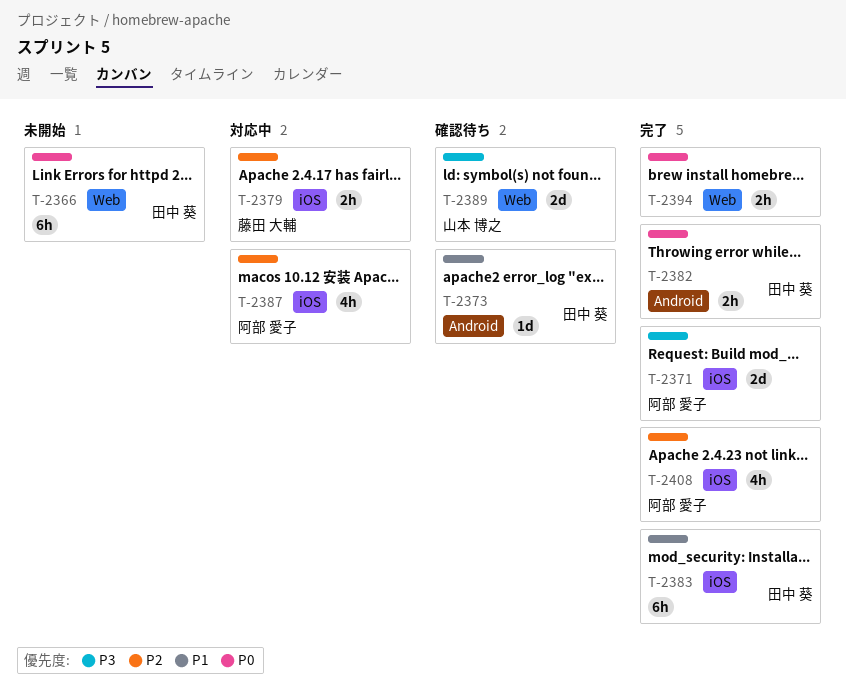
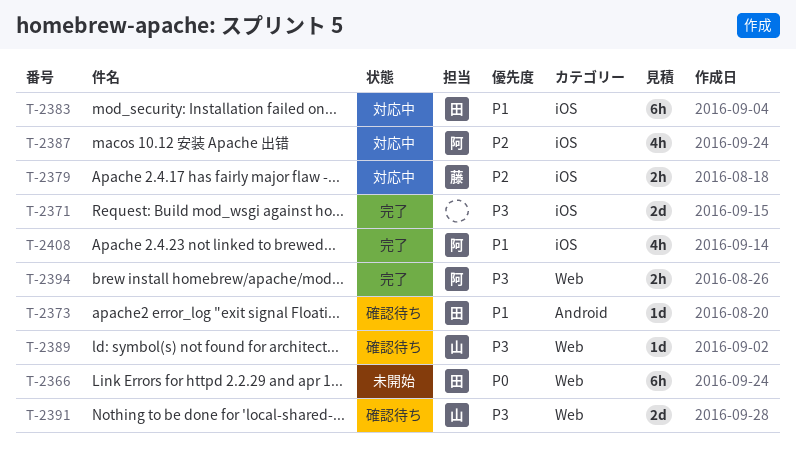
T-2371, owner: 阿部 愛子 -> none
T-2382: present -> none
T-2383, status: 完了 -> 対応中
T-2389, estimate: 2d -> 1d
T-2391: none -> present
T-2394, owner: none -> 阿部 愛子
T-2394, priority: P0 -> P3
T-2408, priority: P2 -> P1

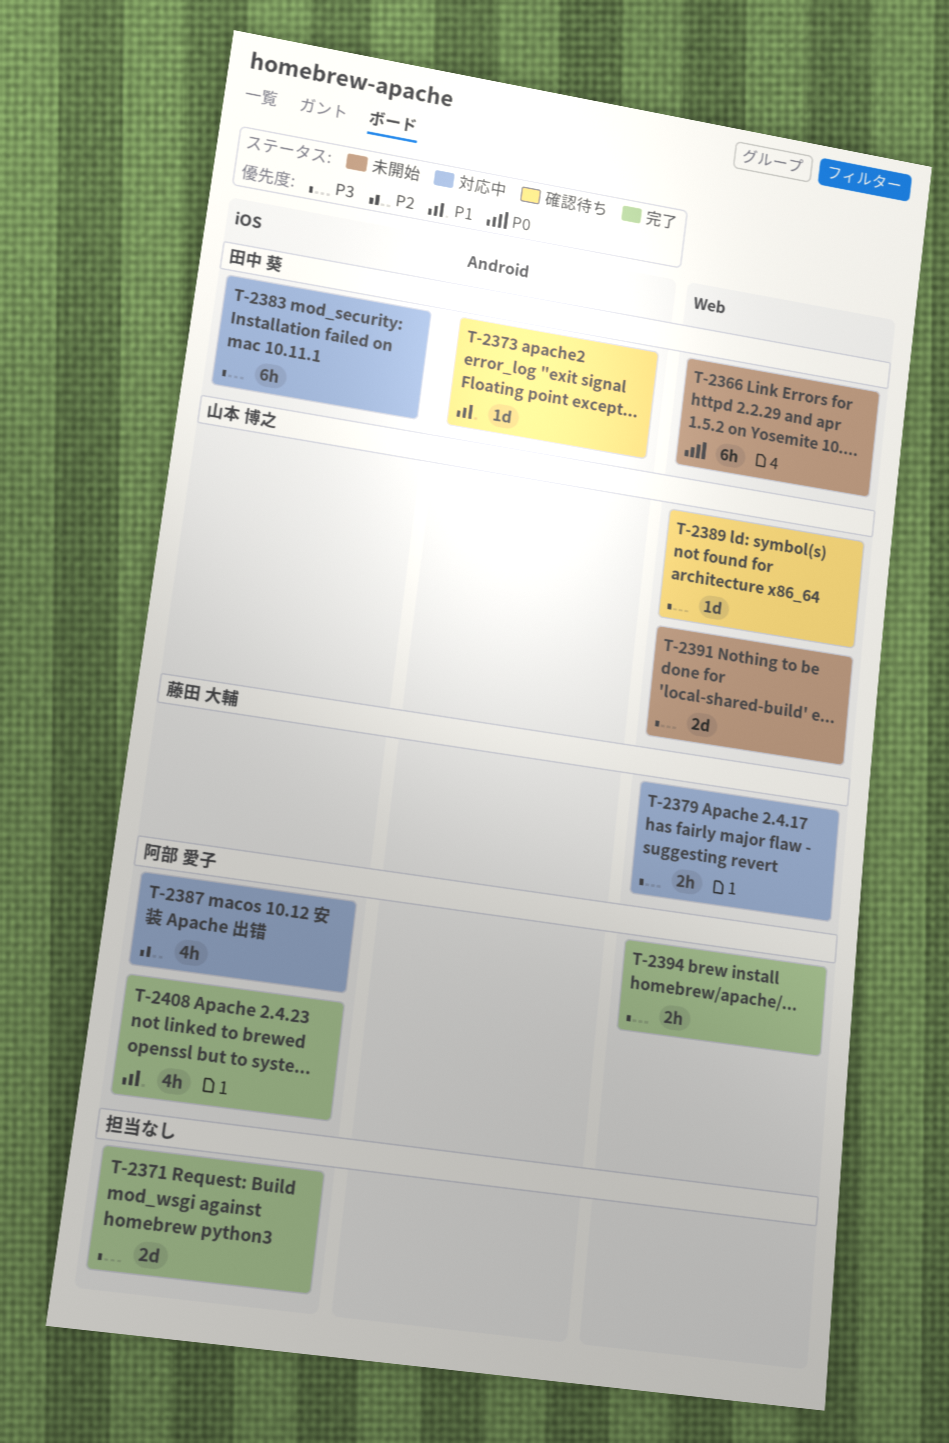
T-2379, priority: P2 -> P3
T-2379, label: iOS -> Web
T-2383, priority: P1 -> P3
T-2391, status: 確認待ち -> 未開始

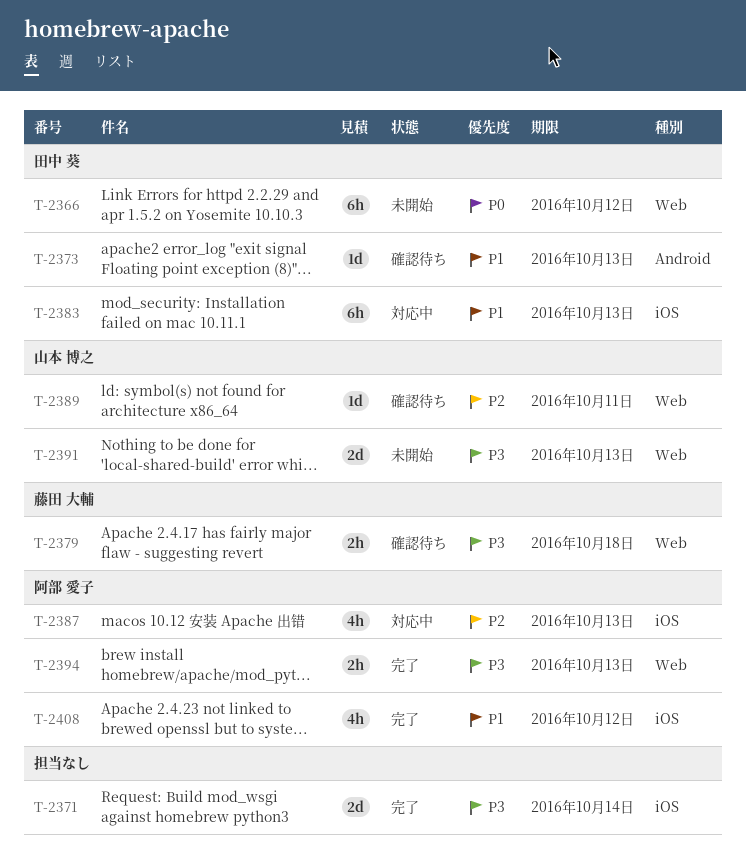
T-2379, status: 対応中 -> 確認待ち
T-2383, priority: P3 -> P1
T-2389, priority: P3 -> P2

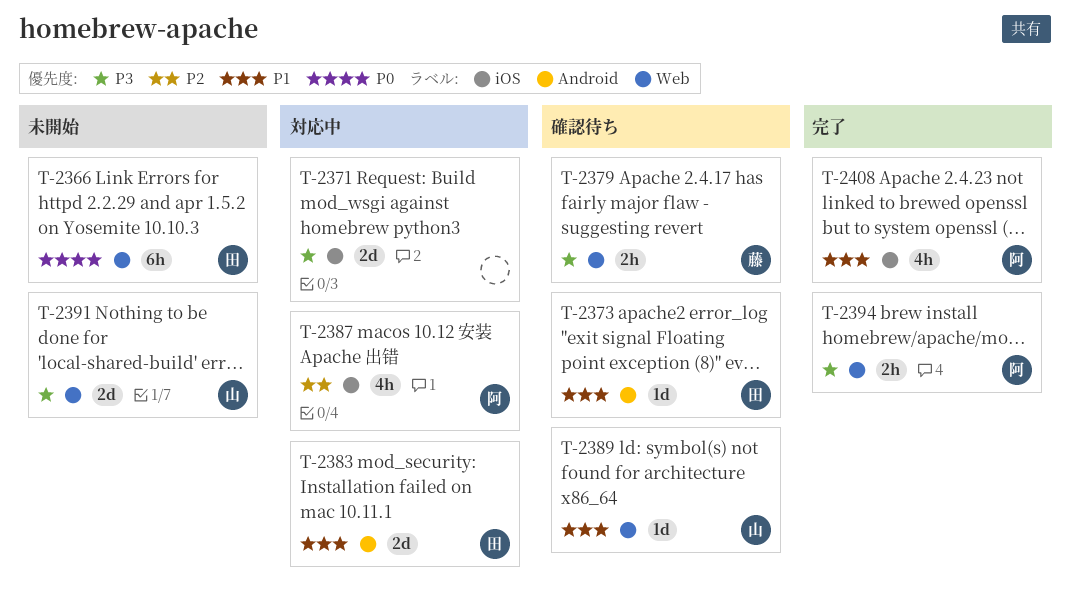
T-2371, status: 完了 -> 対応中
T-2383, label: iOS -> Android
T-2383, estimate: 6h -> 2d
T-2389, priority: P2 -> P1

